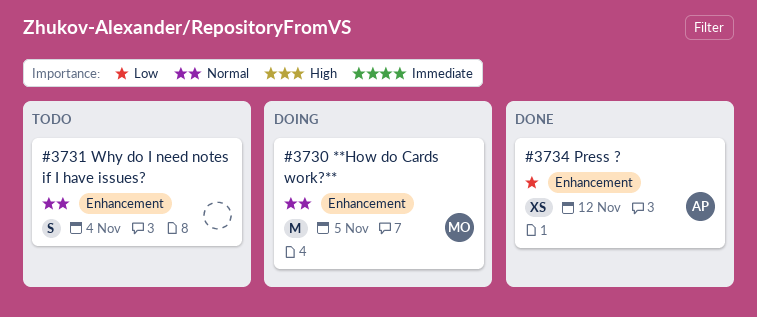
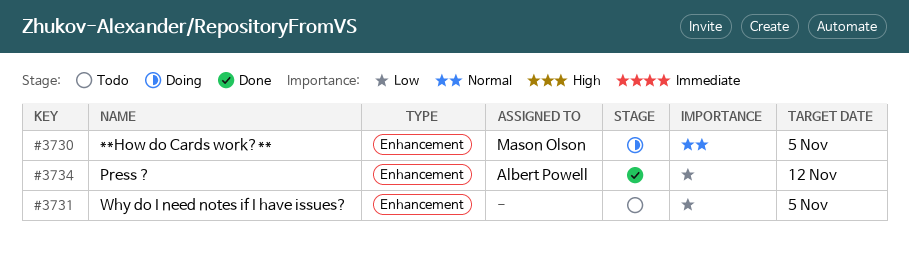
#3731, priority: Normal -> Low
#3731, due: Nov 4 -> Nov 5

